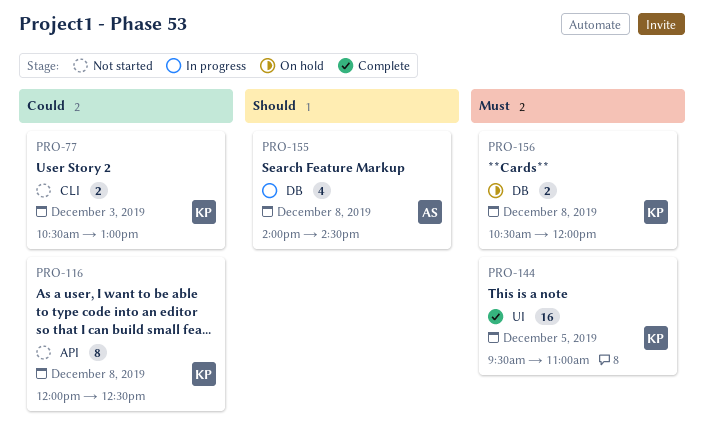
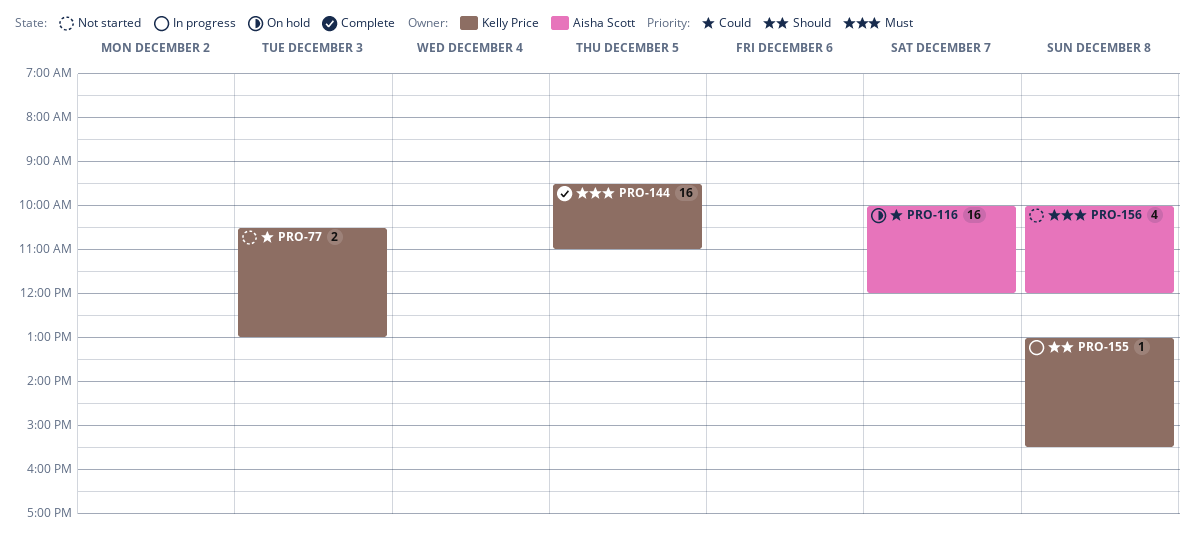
PRO-116, status: Not started -> On hold
PRO-116, owner: Kelly Price -> Aisha Scott
PRO-116, estimate: 8 -> 16
PRO-116, day: Dec 8 -> Dec 7
PRO-116, begins: 12:00 -> 10:00
PRO-116, ends: 12:30 -> 12:00
PRO-155, owner: Aisha Scott -> Kelly Price
PRO-155, estimate: 4 -> 1
PRO-155, begins: 14:00 -> 13:00
PRO-155, ends: 14:30 -> 15:30
PRO-156, status: On hold -> Not started
PRO-156, owner: Kelly Price -> Aisha Scott
PRO-156, estimate: 2 -> 4
PRO-156, begins: 10:30 -> 10:00

